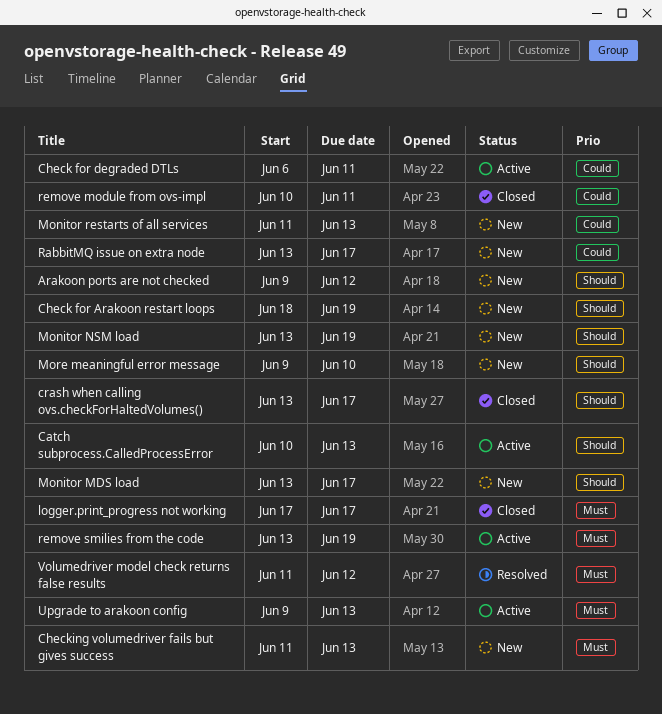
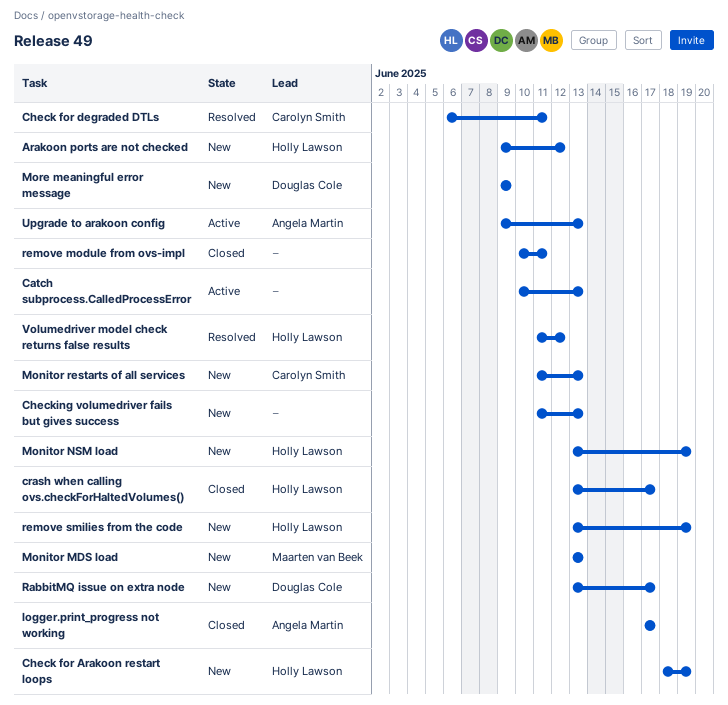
Check for degraded DTLs, status: Active -> Resolved
Monitor MDS load, due: Jun 17 -> Jun 13
More meaningful error message, due: Jun 10 -> Jun 9
remove smilies from the code, status: Active -> New

